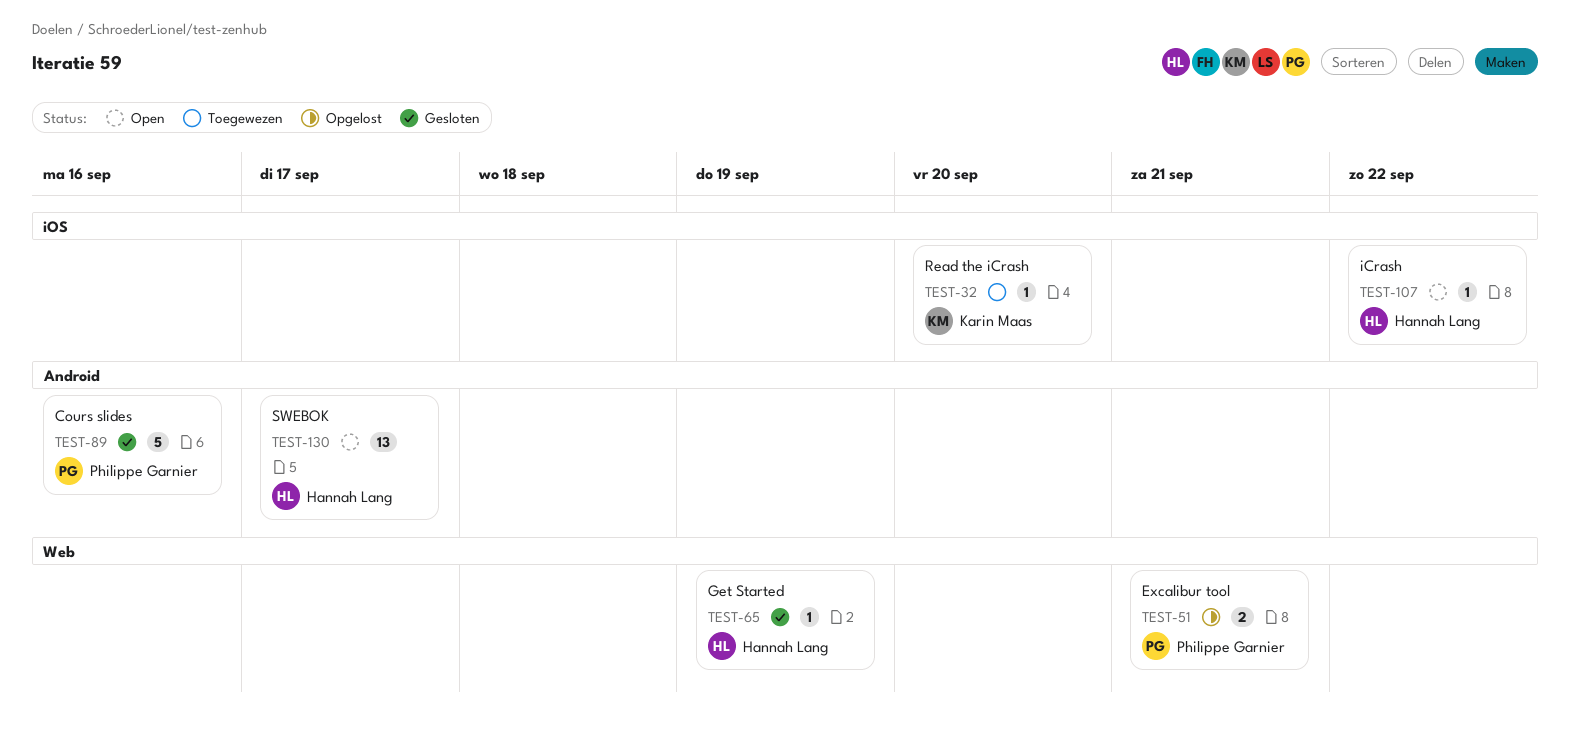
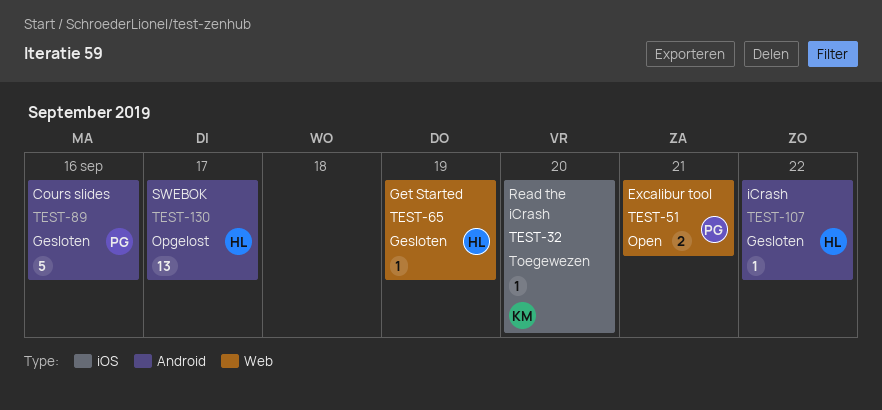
TEST-51, status: Opgelost -> Open
TEST-107, status: Open -> Gesloten
TEST-107, label: iOS -> Android
TEST-130, status: Open -> Opgelost

